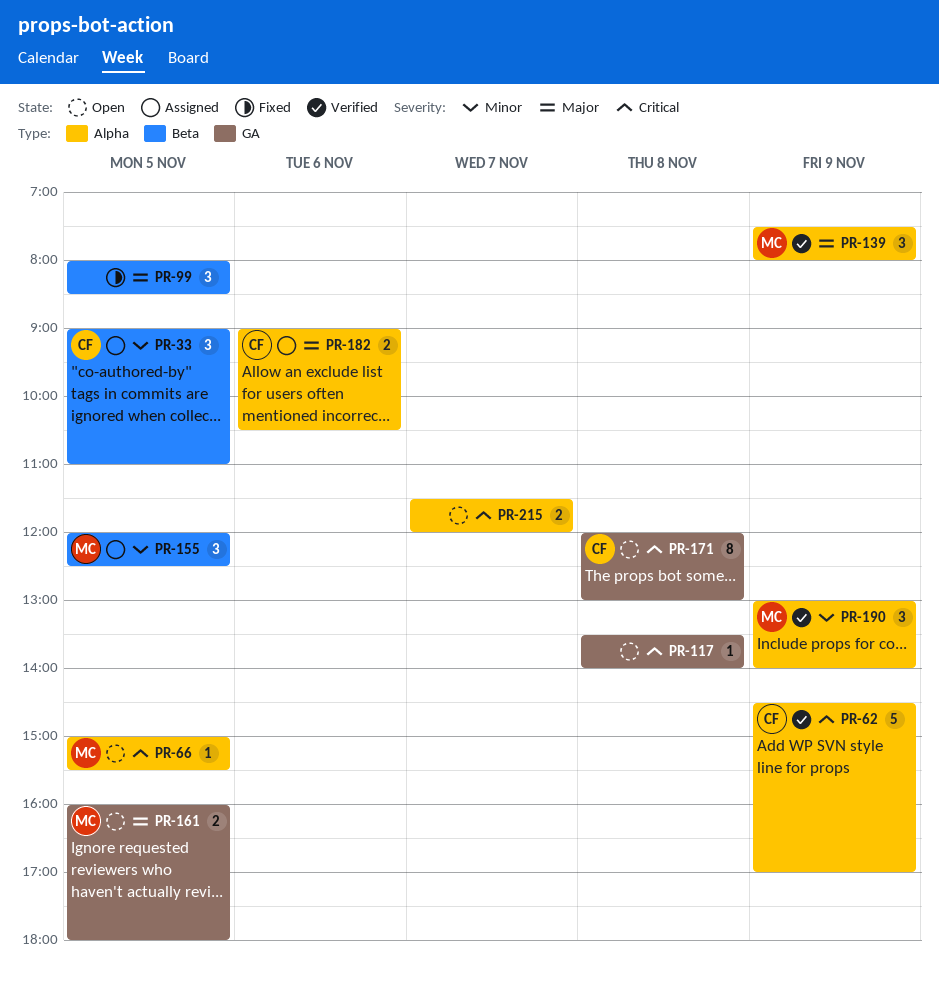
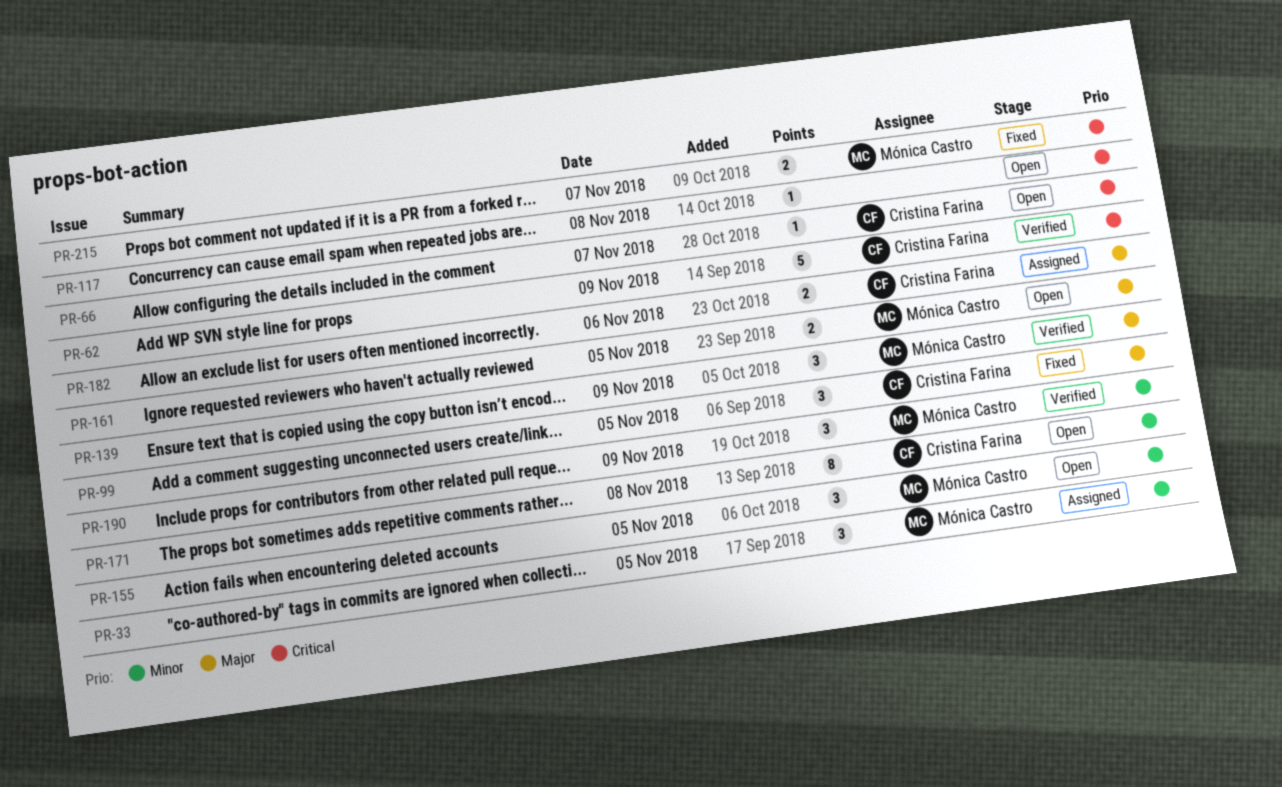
PR-33, owner: Cristina Farina -> Mónica Castro
PR-66, owner: Mónica Castro -> Cristina Farina
PR-66, day: Nov 5 -> Nov 7
PR-99, owner: none -> Cristina Farina
PR-155, status: Assigned -> Open
PR-171, priority: Critical -> Minor
PR-215, status: Open -> Fixed
PR-215, owner: none -> Mónica Castro

